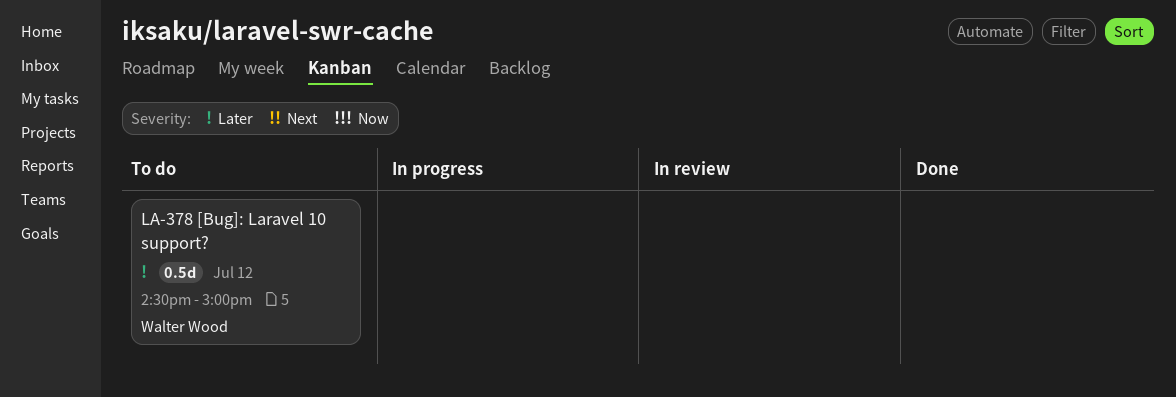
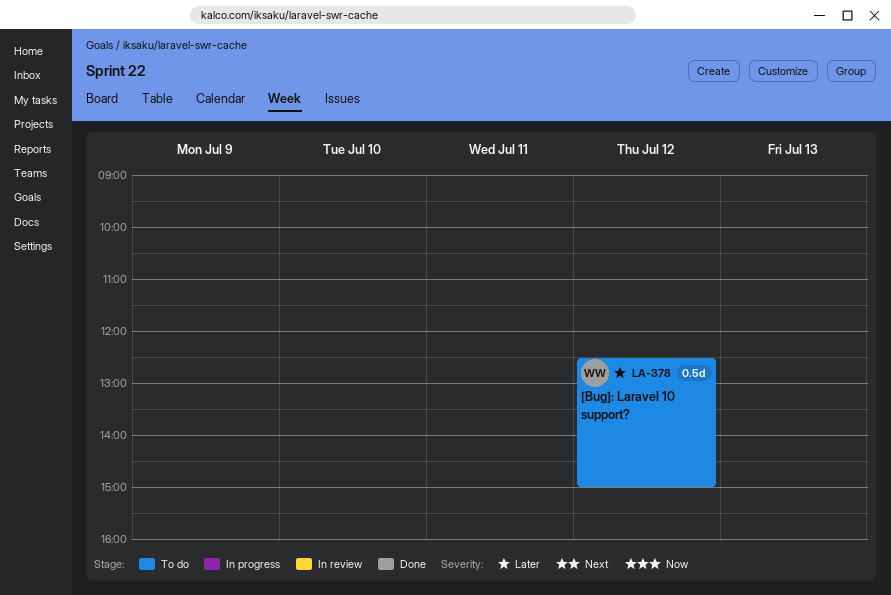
LA-378, begins: 14:30 -> 12:30

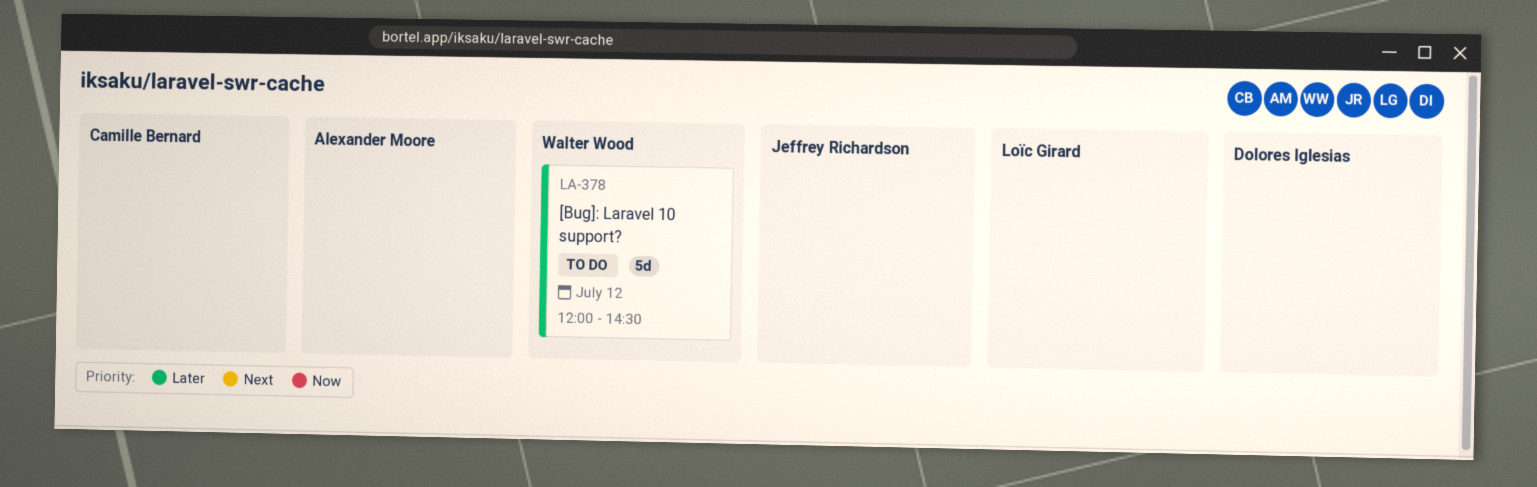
LA-378, estimate: 0.5d -> 5d
LA-378, begins: 12:30 -> 12:00
LA-378, ends: 15:00 -> 14:30

